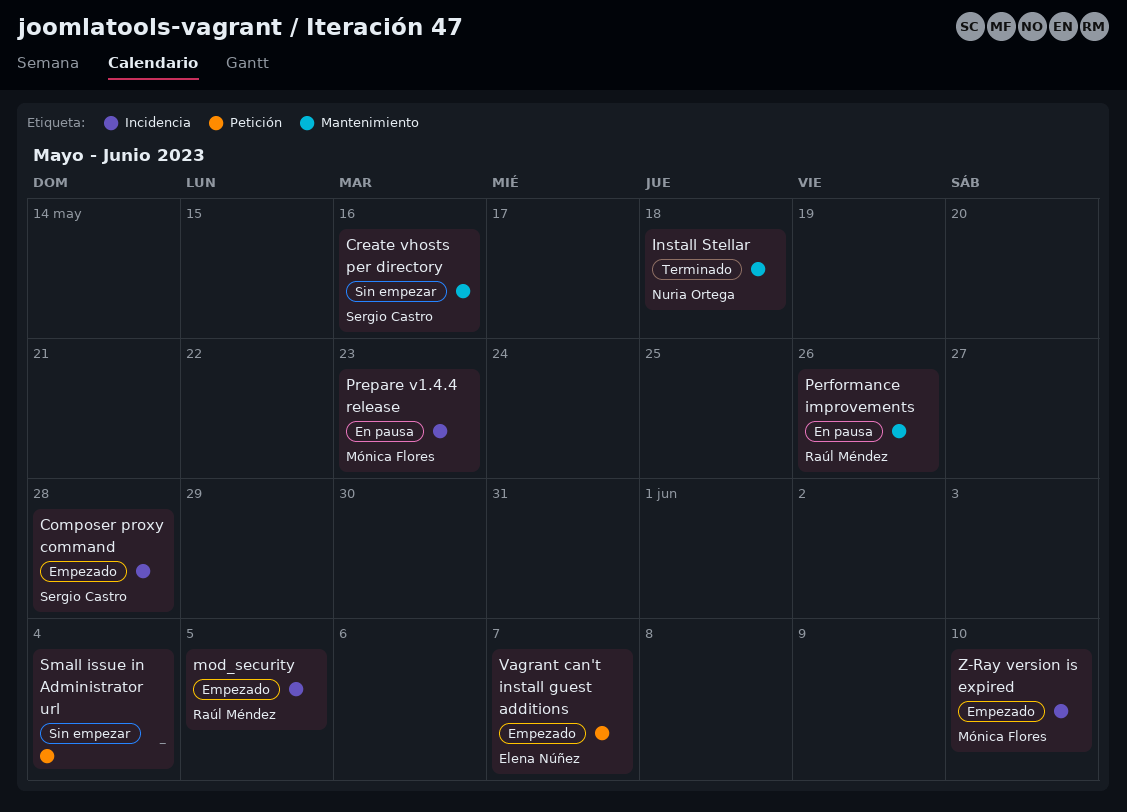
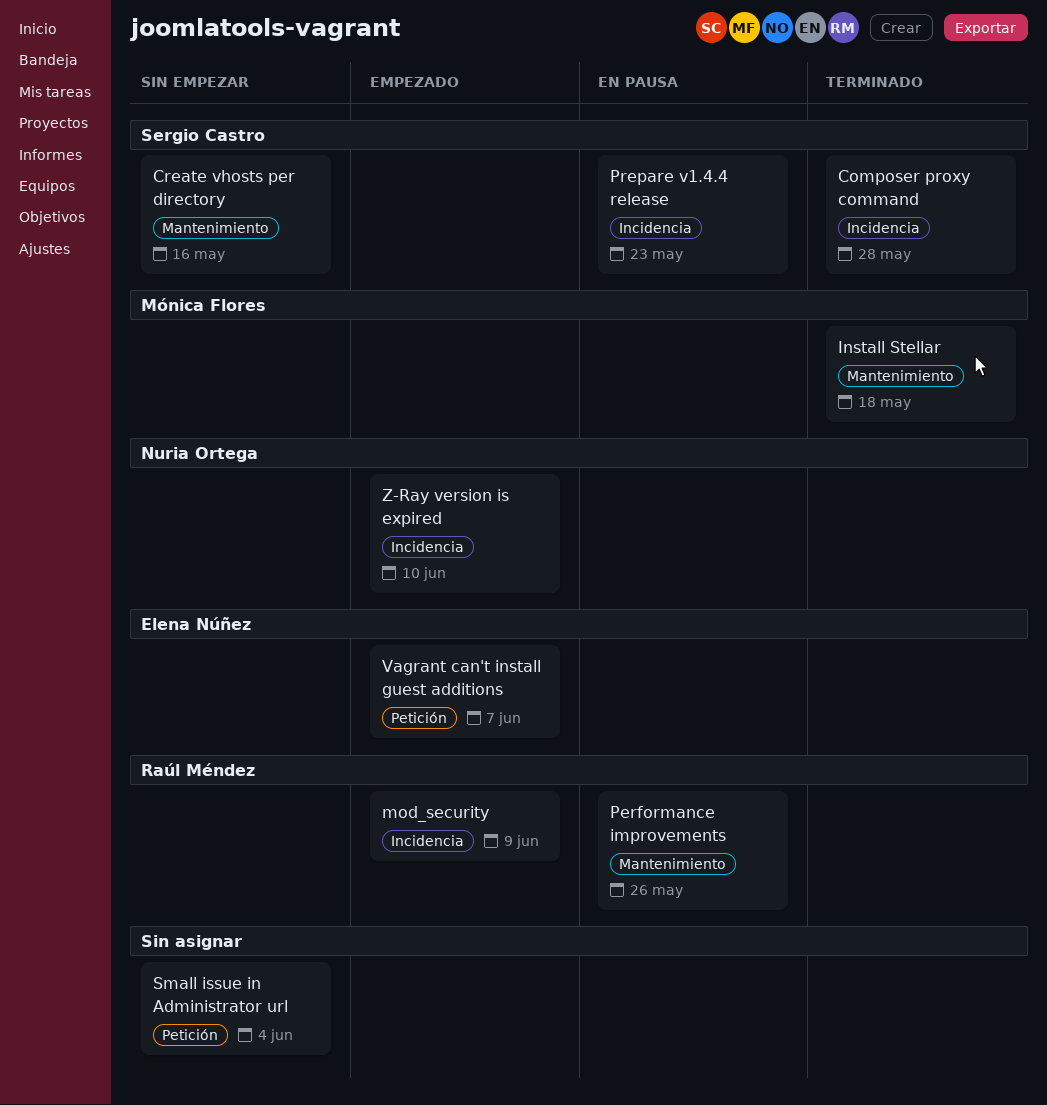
Composer proxy command, status: Empezado -> Terminado
Install Stellar, owner: Nuria Ortega -> Mónica Flores
mod_security, due: Jun 5 -> Jun 9
Prepare v1.4.4 release, owner: Mónica Flores -> Sergio Castro
Z-Ray version is expired, owner: Mónica Flores -> Nuria Ortega

